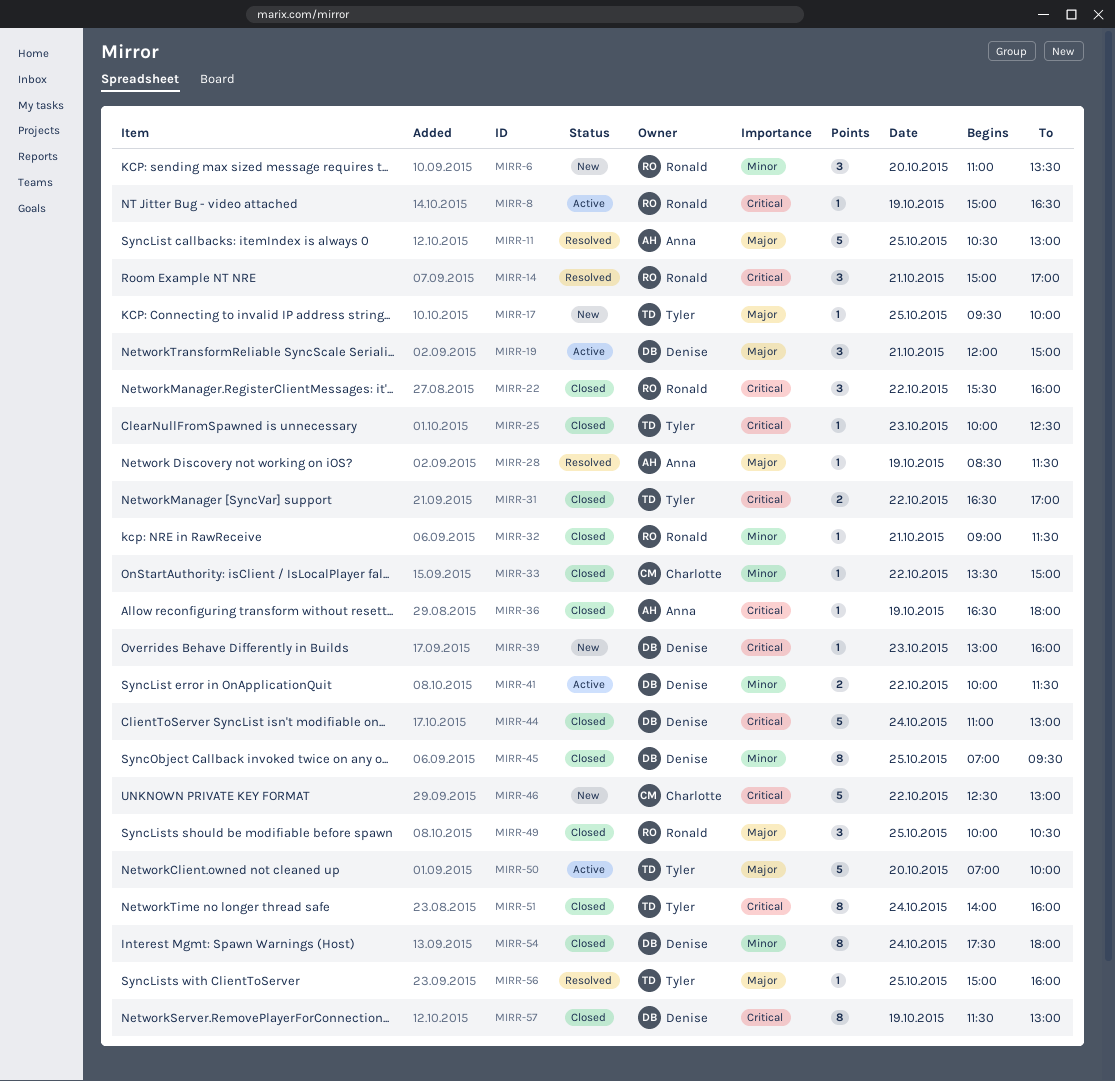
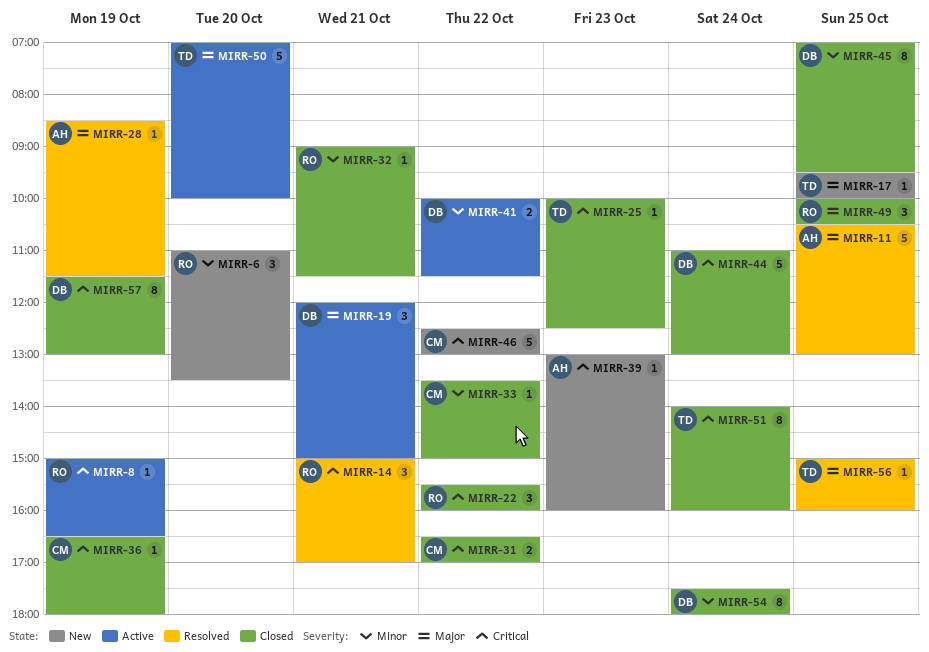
MIRR-31, owner: Tyler -> Charlotte
MIRR-36, owner: Anna -> Charlotte
MIRR-39, owner: Denise -> Anna

